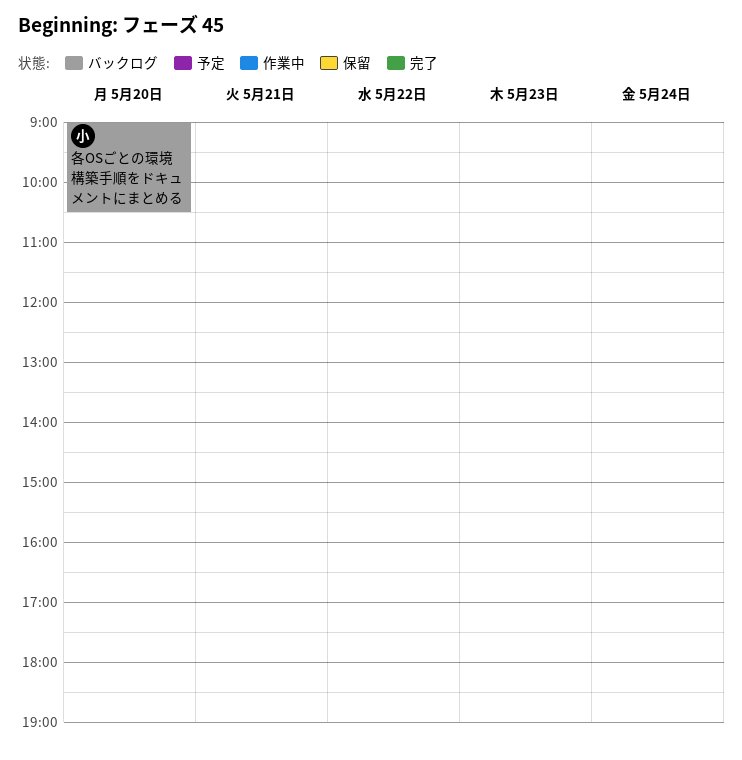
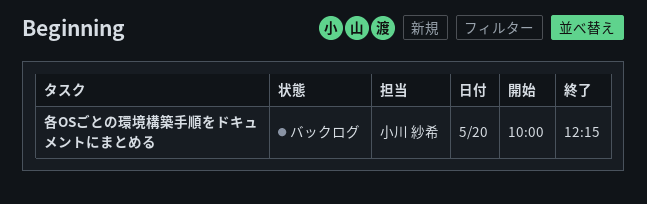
各OSごとの環境構築手順をドキュメントにまとめる, begins: 09:00 -> 10:00
各OSごとの環境構築手順をドキュメントにまとめる, ends: 10:30 -> 12:15

